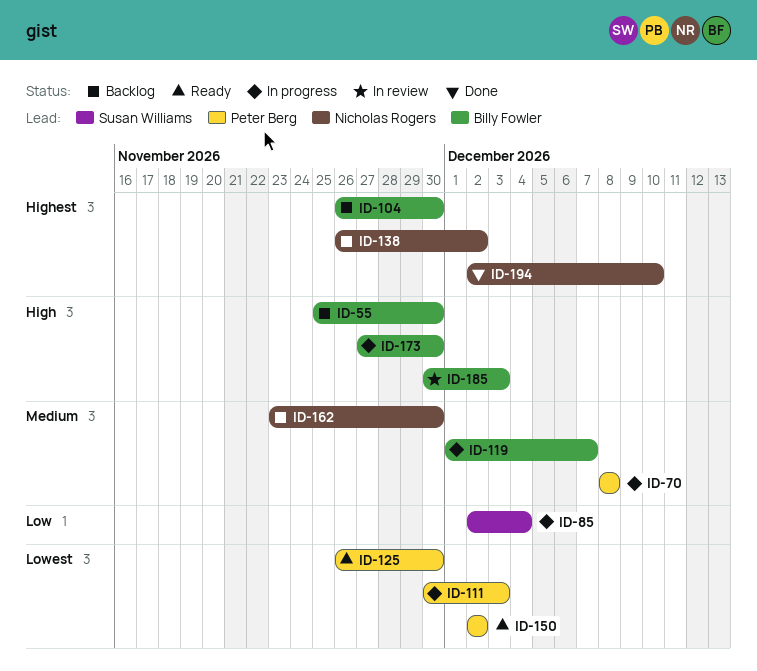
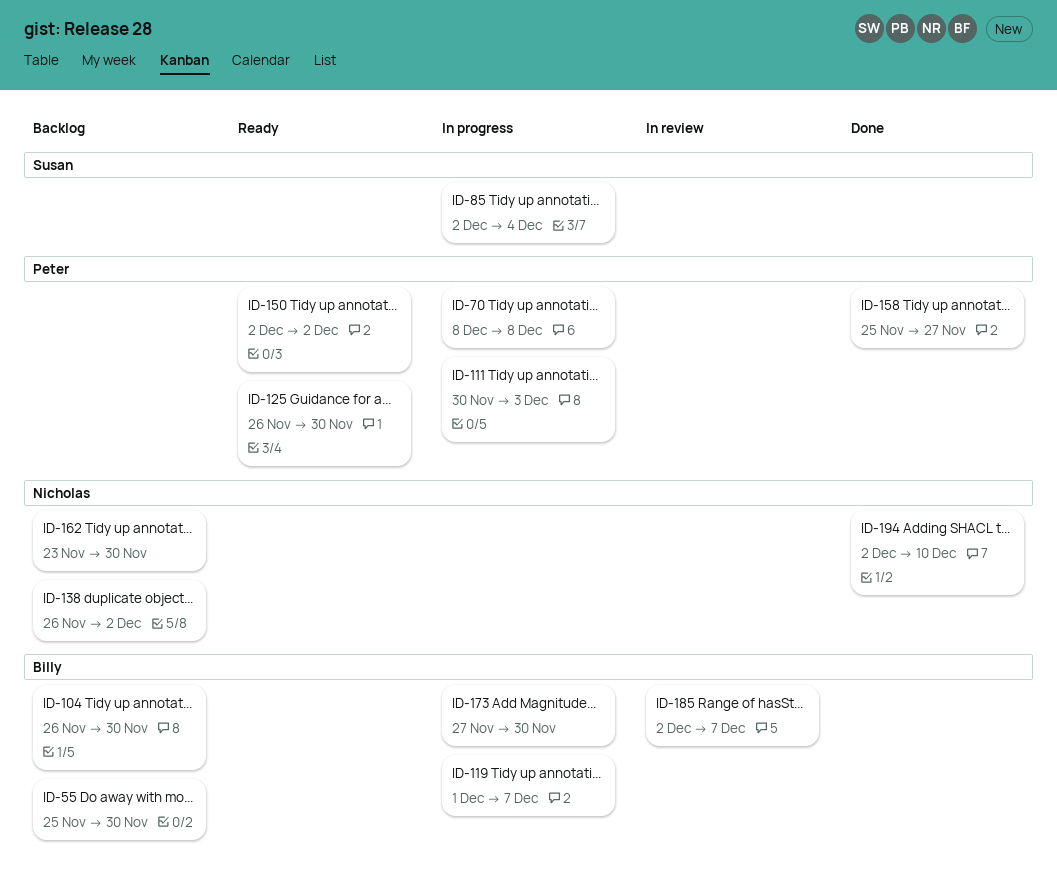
ID-158: none -> present
ID-185, start: Nov 30 -> Dec 2
ID-185, due: Dec 3 -> Dec 7

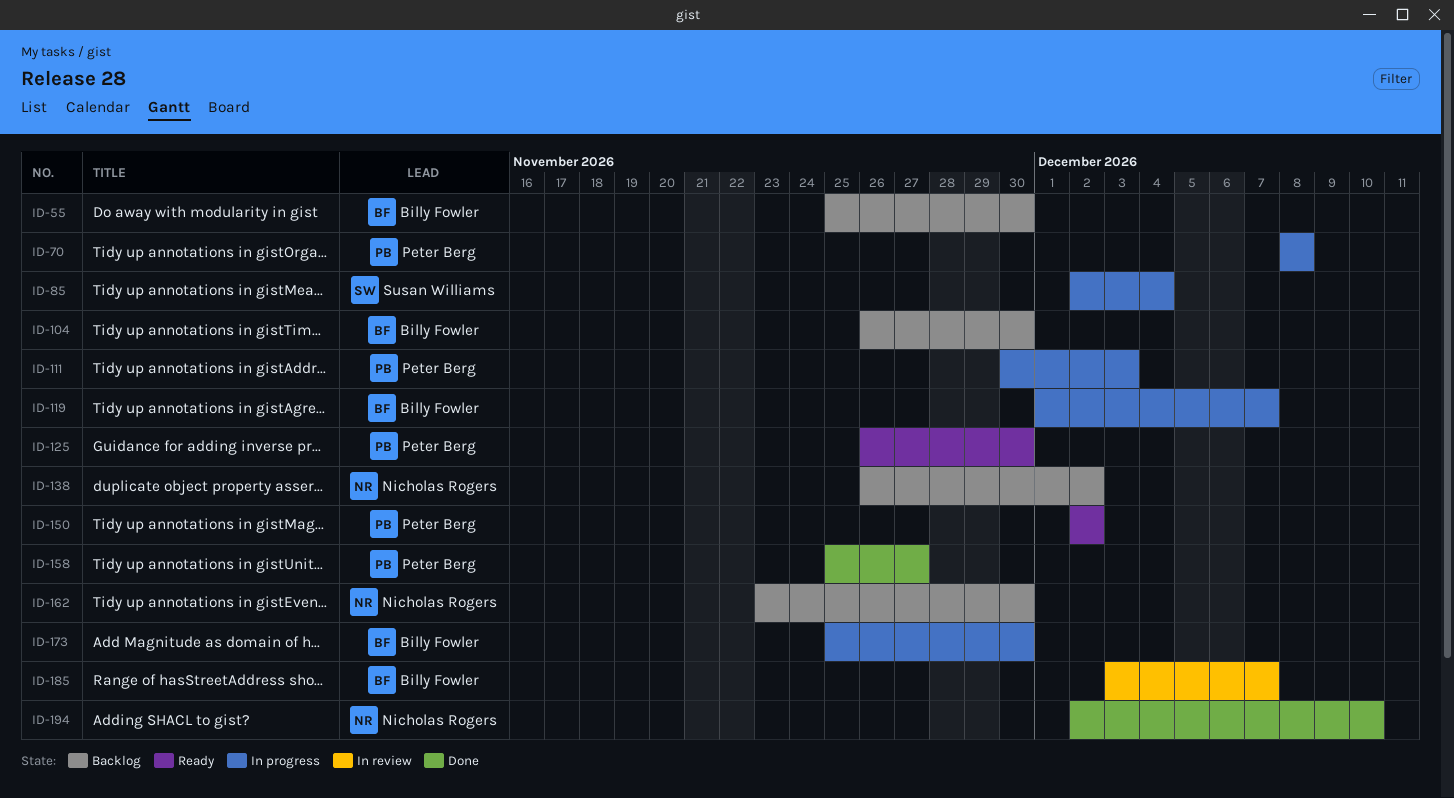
ID-173, start: Nov 27 -> Nov 25
ID-185, start: Dec 2 -> Dec 3

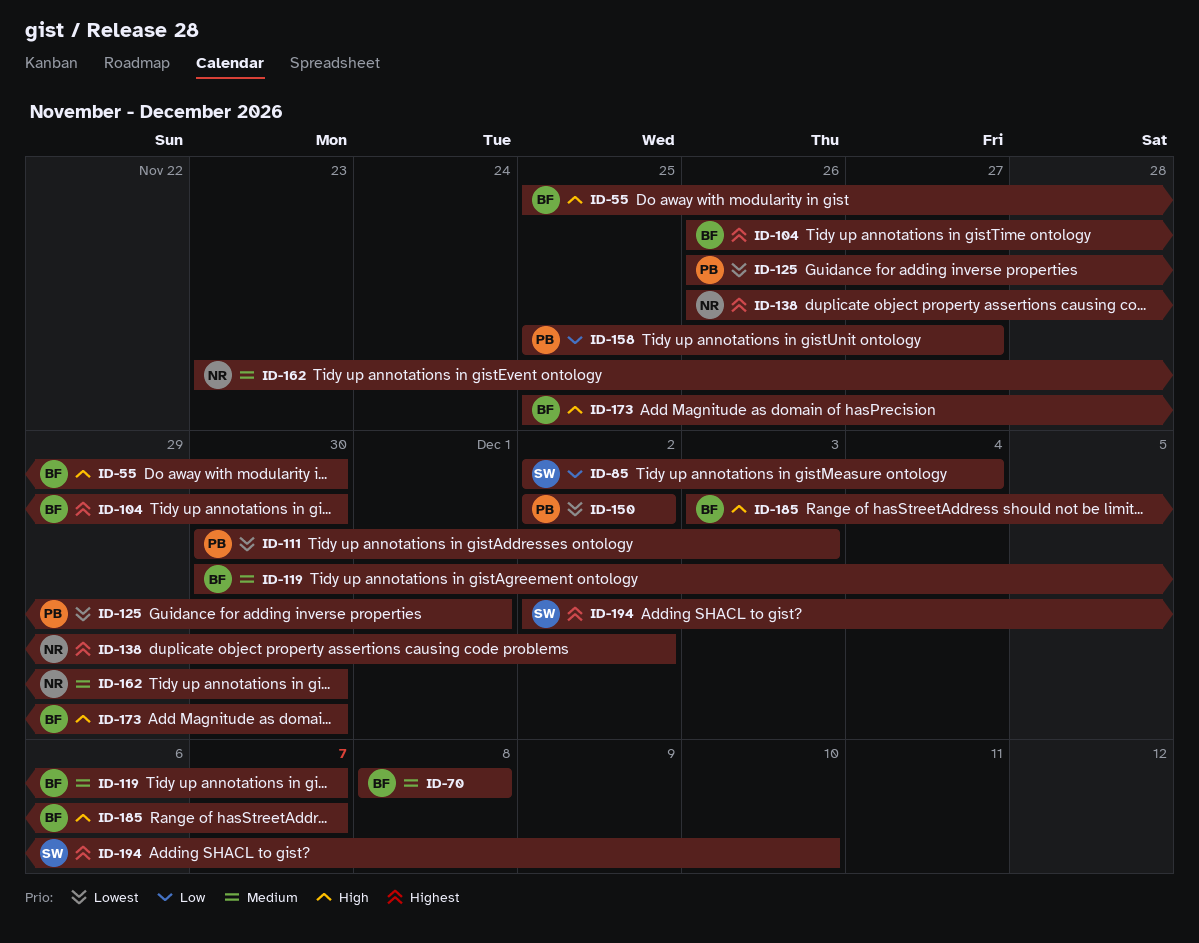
ID-70, owner: Peter Berg -> Billy Fowler
ID-119, start: Dec 1 -> Nov 30
ID-125, due: Nov 30 -> Dec 1
ID-194, owner: Nicholas Rogers -> Susan Williams

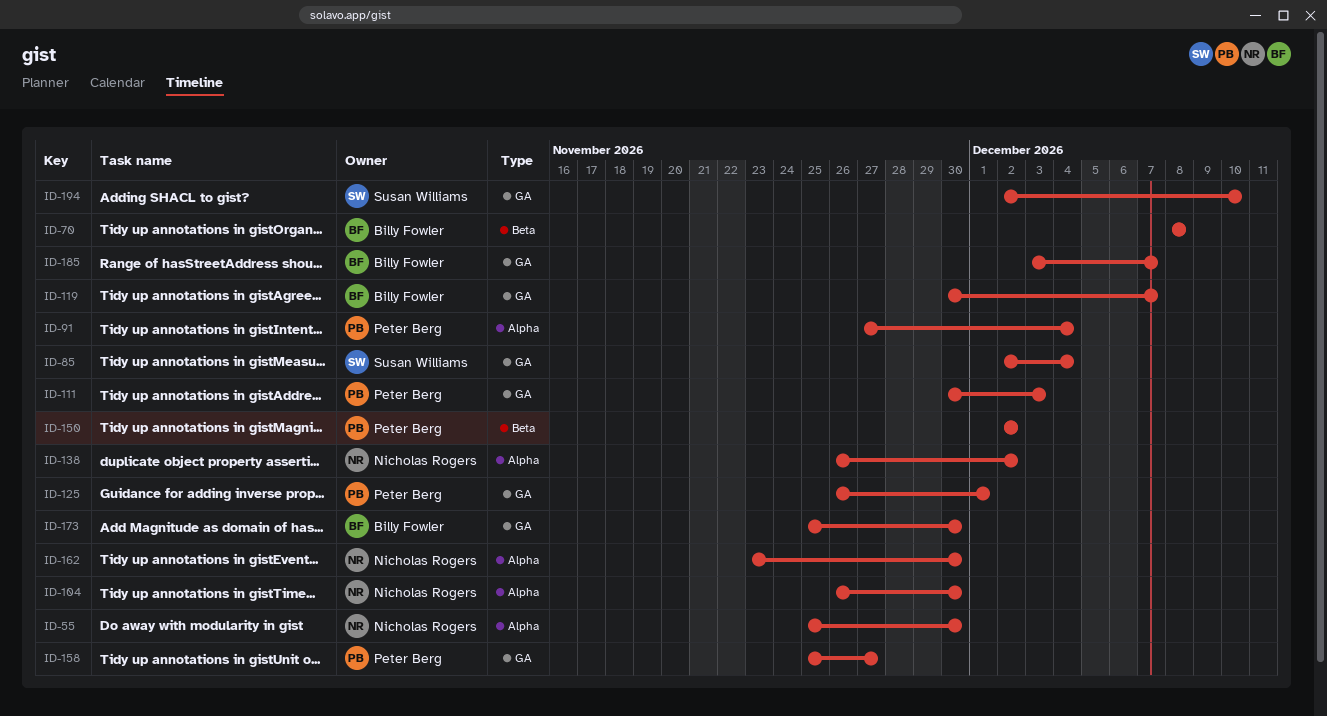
ID-55, owner: Billy Fowler -> Nicholas Rogers
ID-91: none -> present
ID-104, owner: Billy Fowler -> Nicholas Rogers

